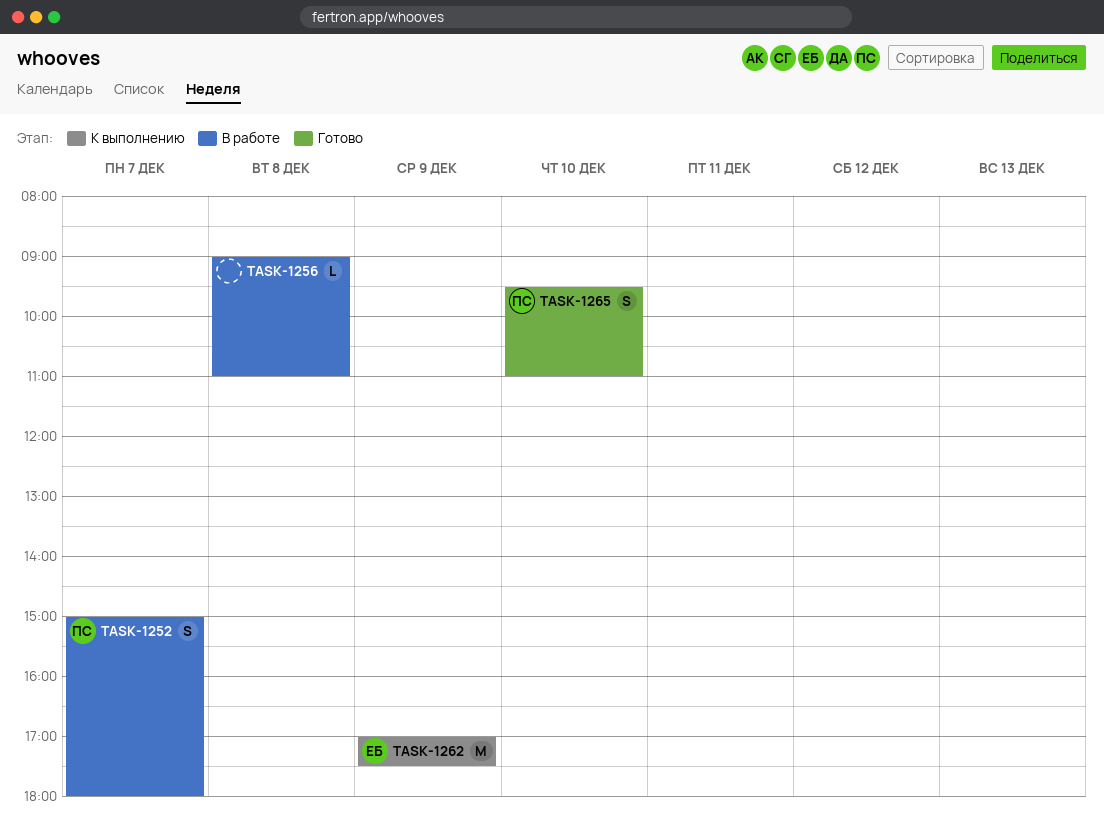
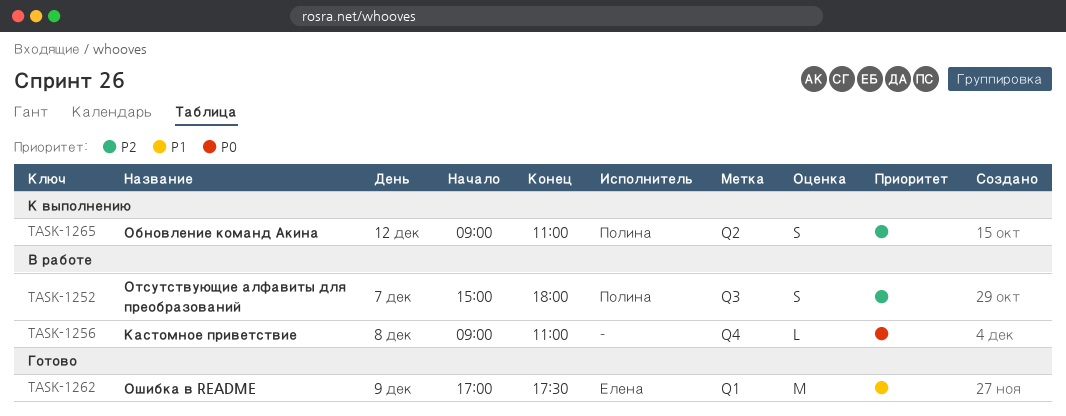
TASK-1262, status: К выполнению -> Готово
TASK-1265, status: Готово -> К выполнению
TASK-1265, day: Dec 10 -> Dec 12
TASK-1265, begins: 09:30 -> 09:00

